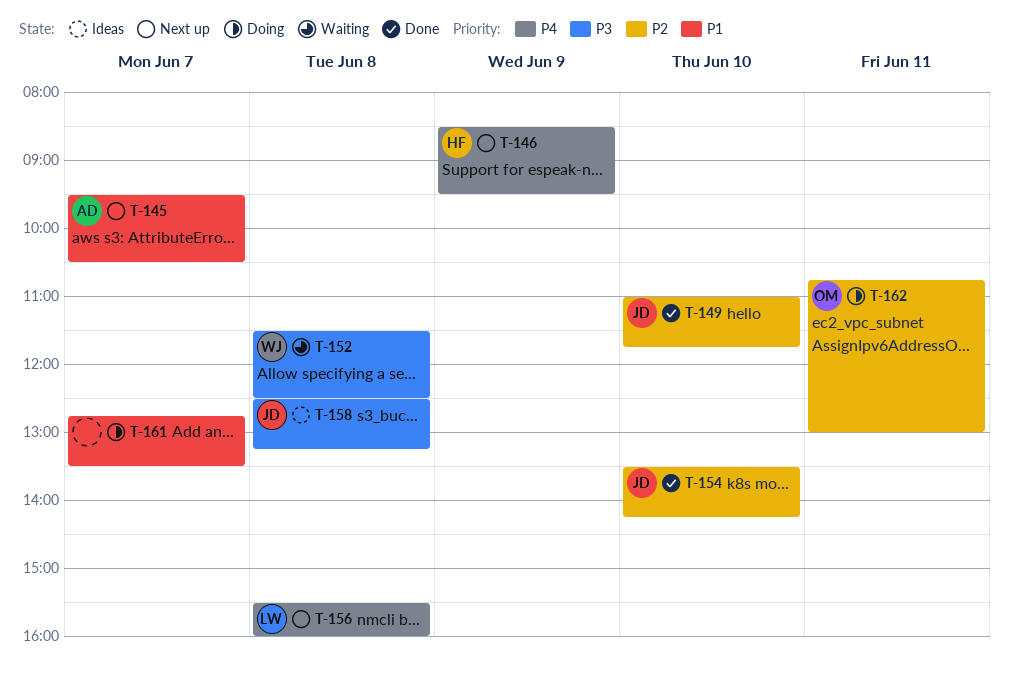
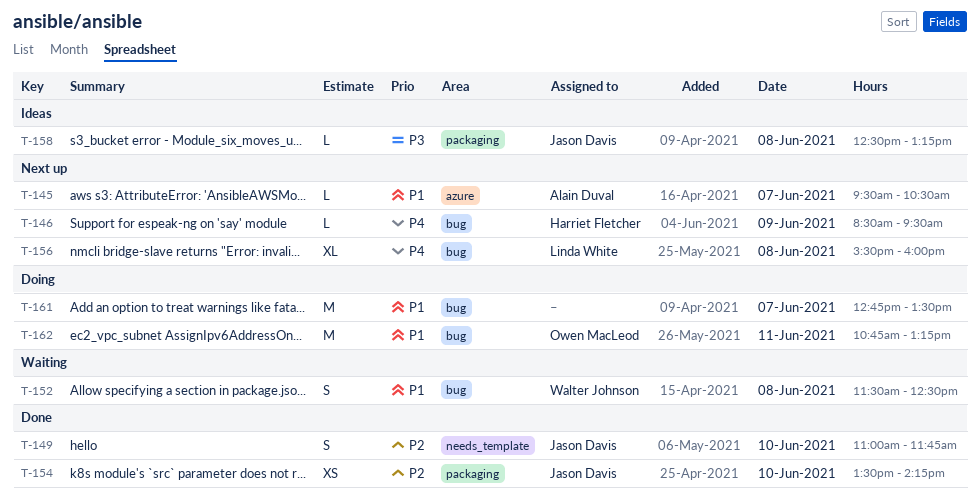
T-152, priority: P3 -> P1
T-162, priority: P2 -> P1
T-162, ends: 13:00 -> 13:15

